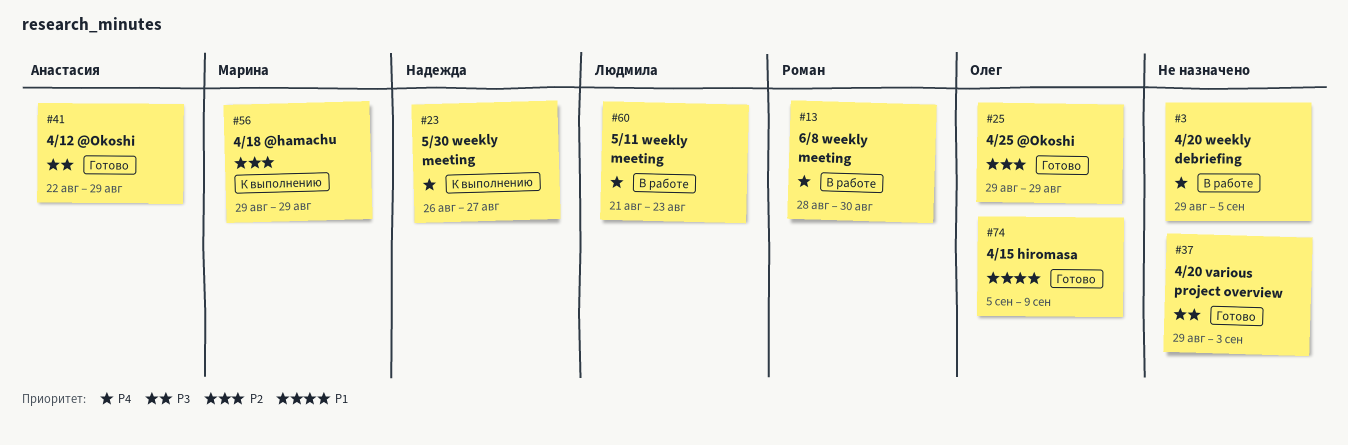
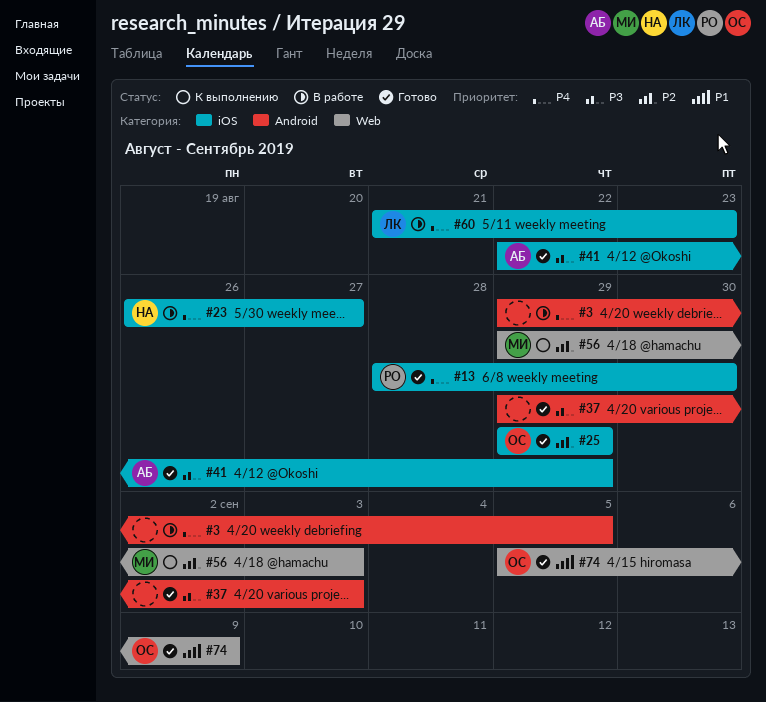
#13, status: В работе -> Готово
#23, status: К выполнению -> В работе
#56, due: Aug 29 -> Sep 3

